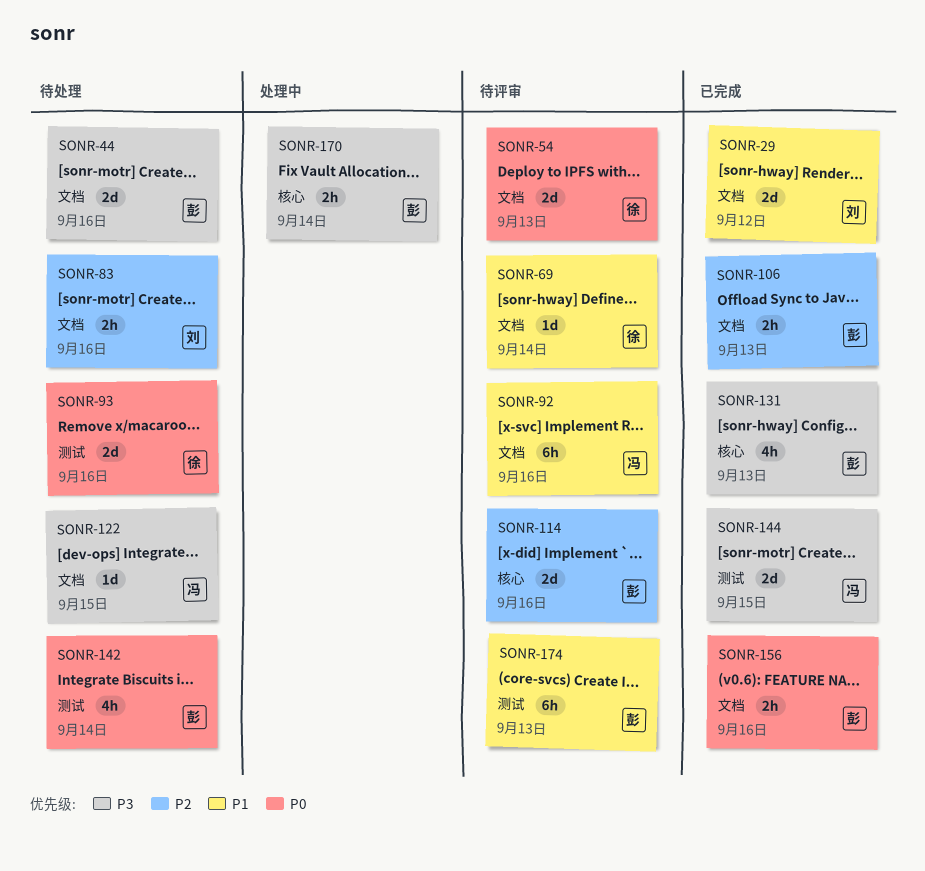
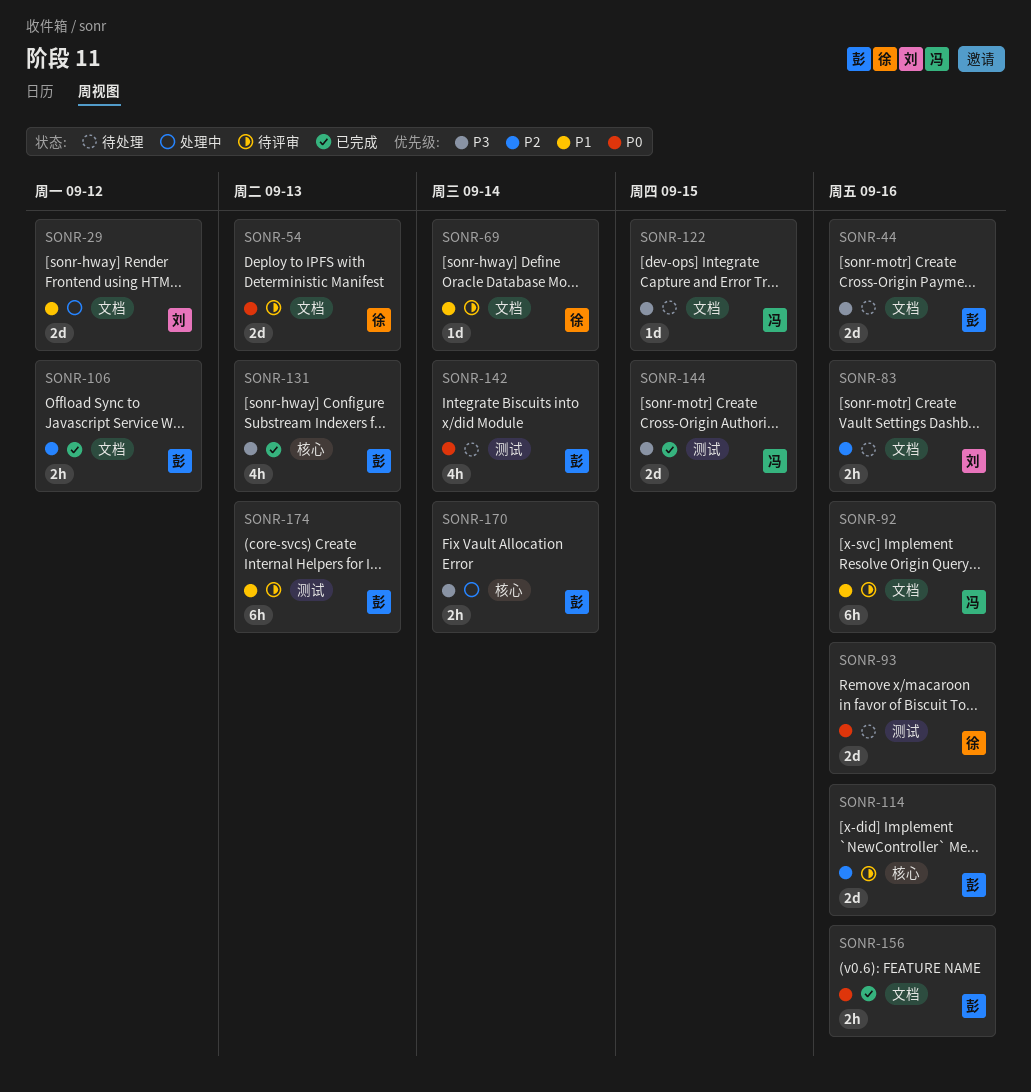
SONR-29, status: 已完成 -> 处理中
SONR-106, due: Sep 13 -> Sep 12

